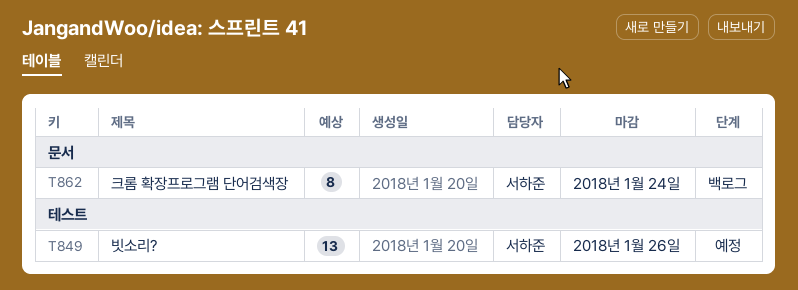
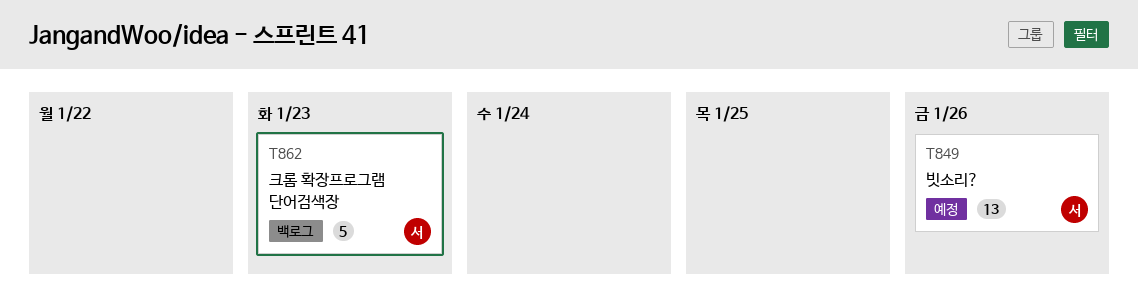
T862, estimate: 8 -> 5
T862, due: Jan 24 -> Jan 23

